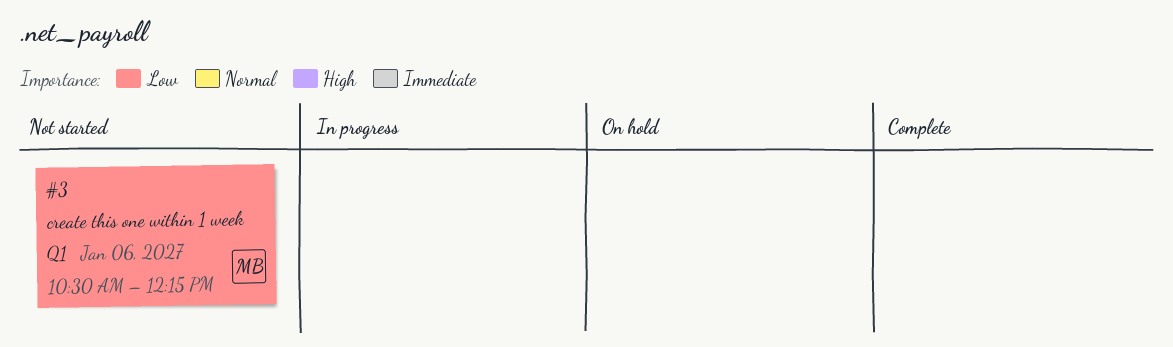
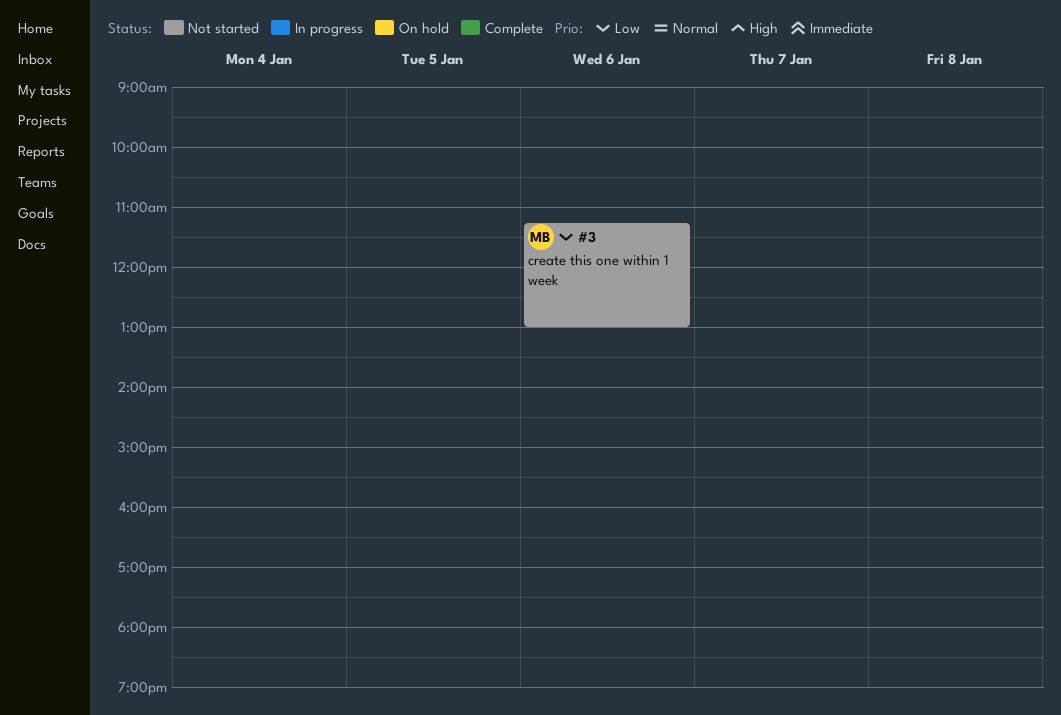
#3, begins: 10:30 -> 11:15
#3, ends: 12:15 -> 13:00

